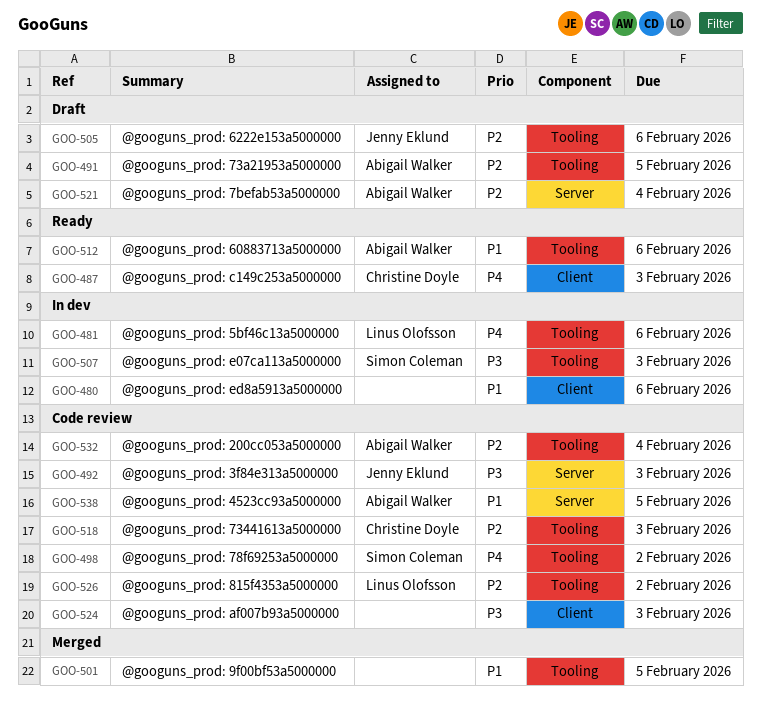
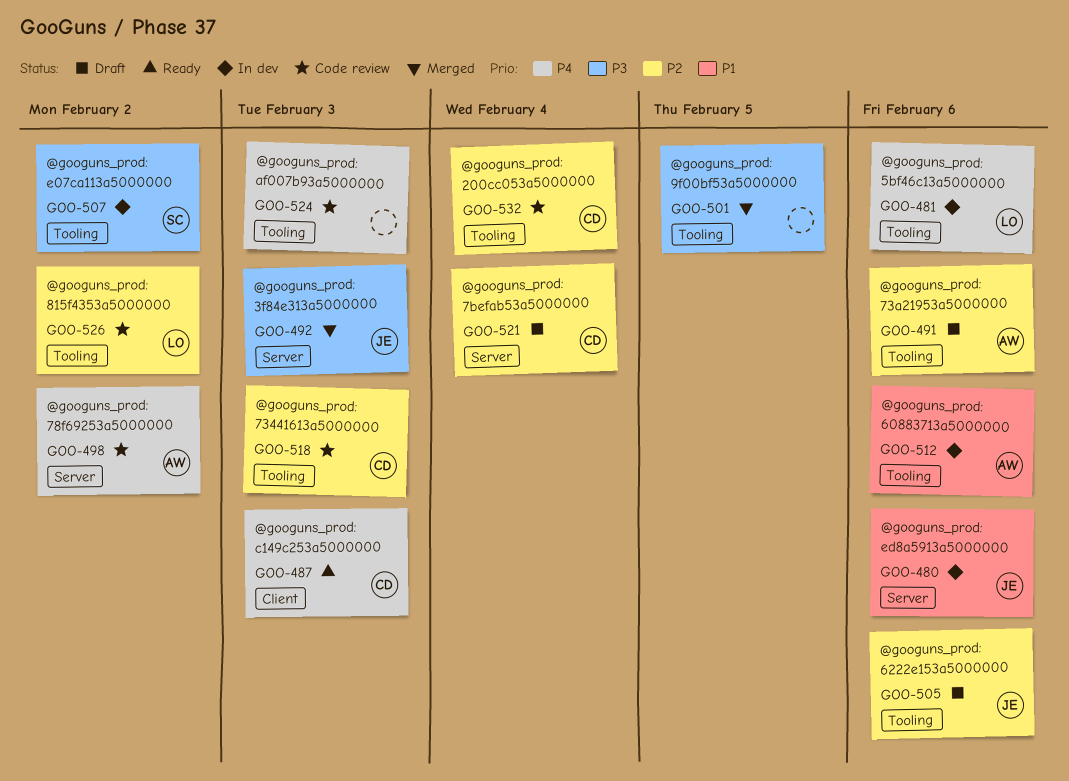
GOO-480, owner: none -> Jenny Eklund
GOO-480, label: Client -> Server
GOO-491, due: Feb 5 -> Feb 6
GOO-492, status: Code review -> Merged
GOO-498, owner: Simon Coleman -> Abigail Walker
GOO-498, label: Tooling -> Server
GOO-501, priority: P1 -> P3
GOO-507, due: Feb 3 -> Feb 2
GOO-512, status: Ready -> In dev
GOO-521, owner: Abigail Walker -> Christine Doyle
GOO-524, priority: P3 -> P4
GOO-524, label: Client -> Tooling
GOO-532, owner: Abigail Walker -> Christine Doyle
GOO-538: present -> none

